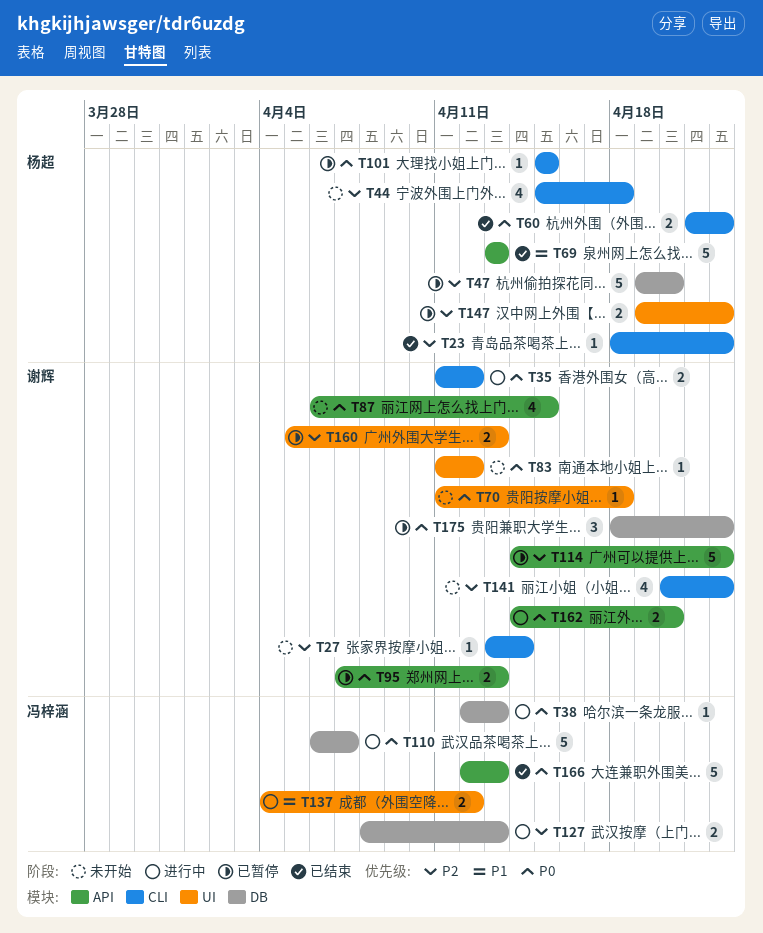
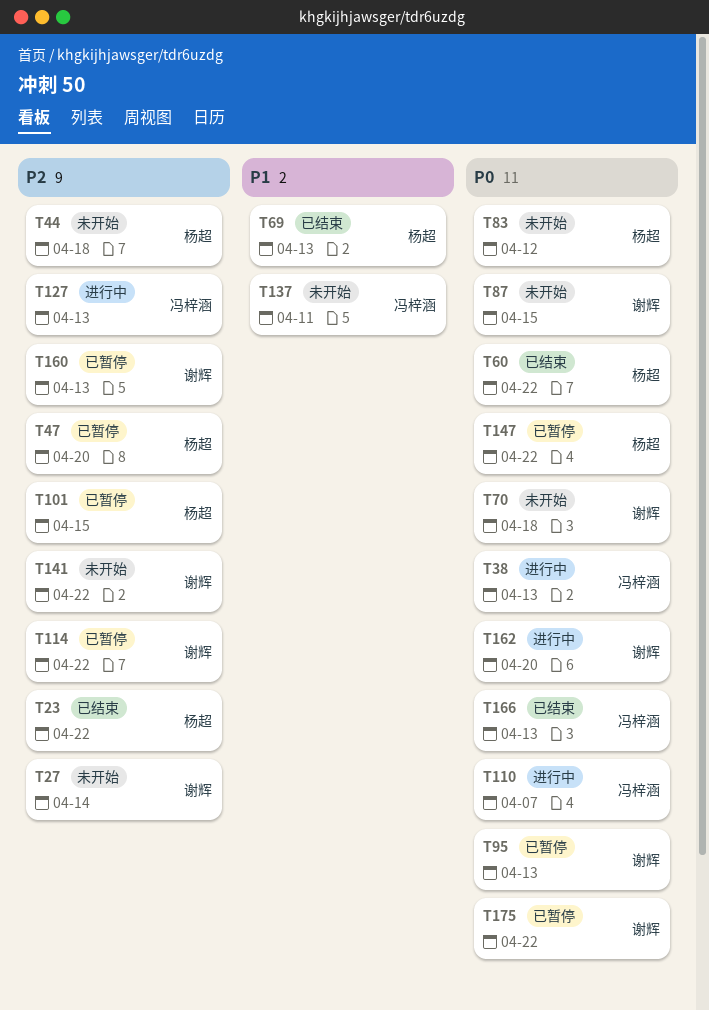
T35: present -> none
T83, owner: 谢辉 -> 杨超
T101, priority: P0 -> P2
T137, status: 进行中 -> 未开始
T137, due: Apr 12 -> Apr 11
T147, priority: P2 -> P0

